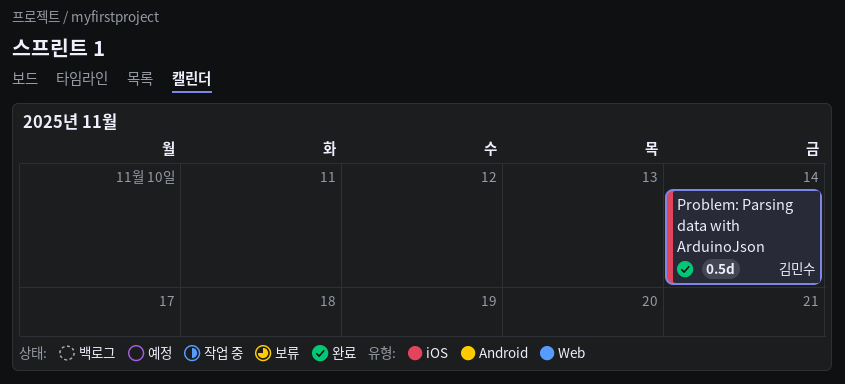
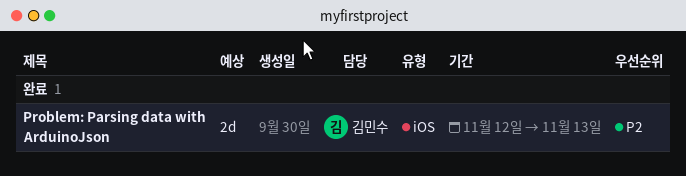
Problem: Parsing data with ArduinoJson, estimate: 0.5d -> 2d
Problem: Parsing data with ArduinoJson, due: Nov 14 -> Nov 13

